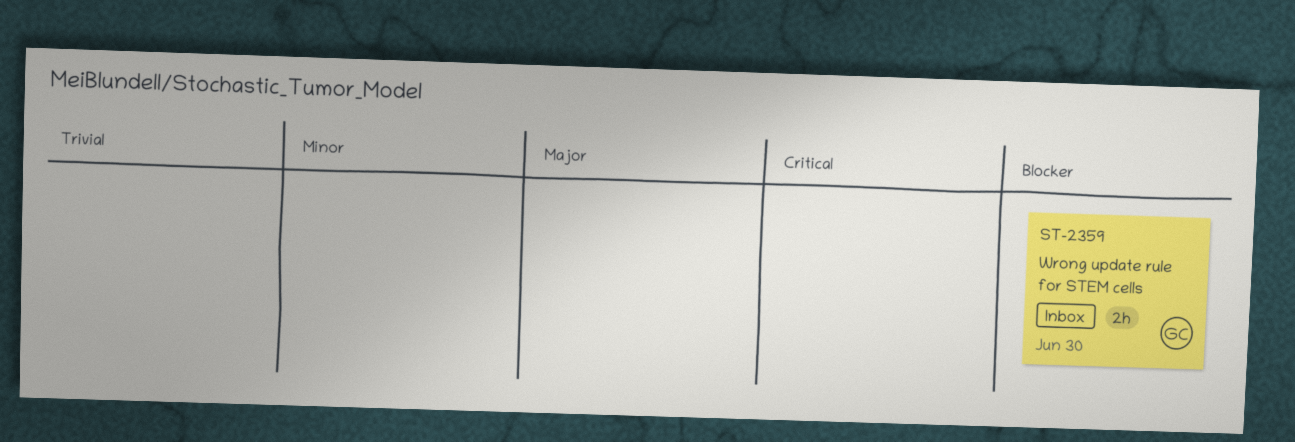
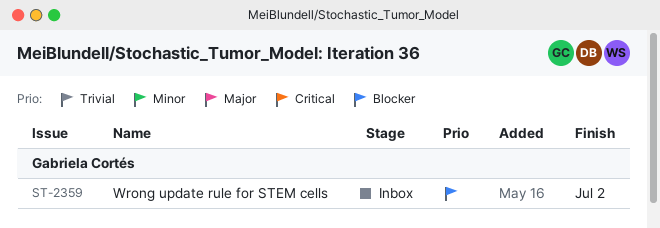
ST-2359, due: Jun 30 -> Jul 2

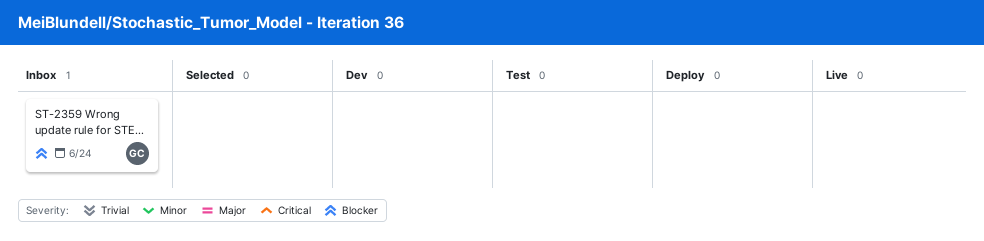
ST-2359, due: Jul 2 -> Jun 24

